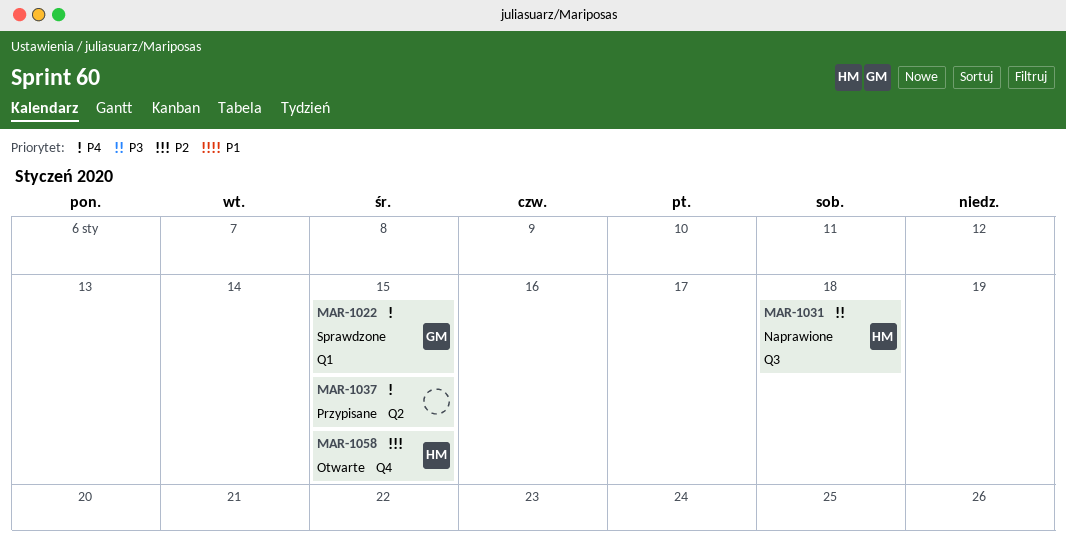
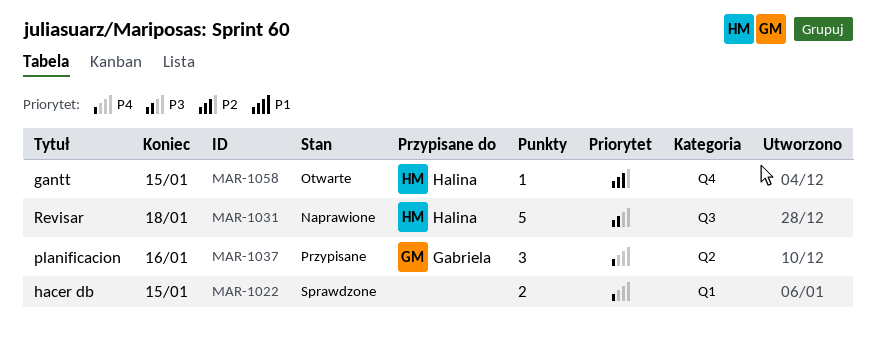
MAR-1022, owner: Gabriela -> none
MAR-1037, owner: none -> Gabriela
MAR-1037, due: Jan 15 -> Jan 16

